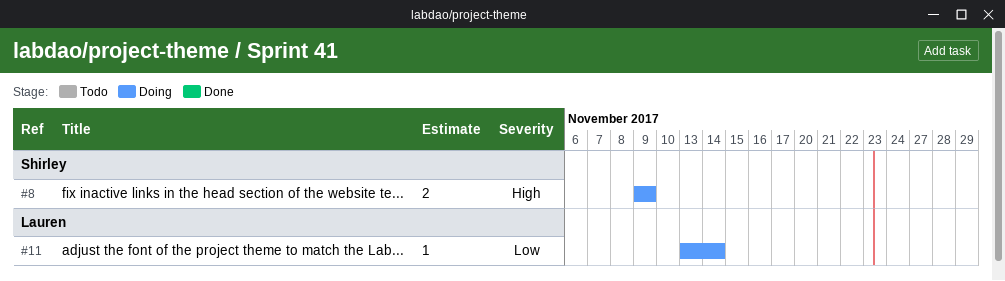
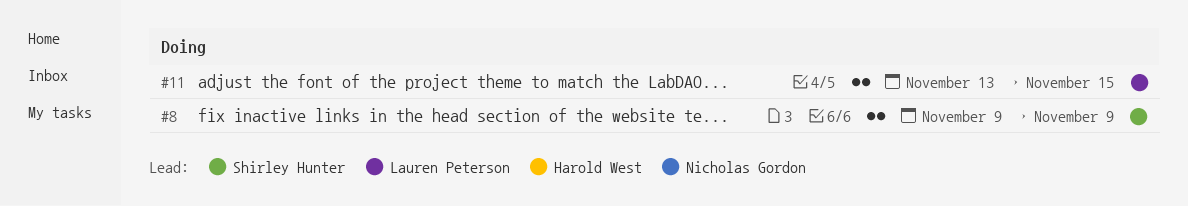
#11, estimate: 1 -> 2
#11, due: Nov 14 -> Nov 15

